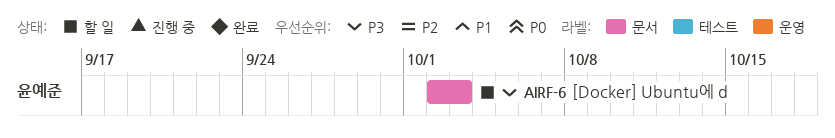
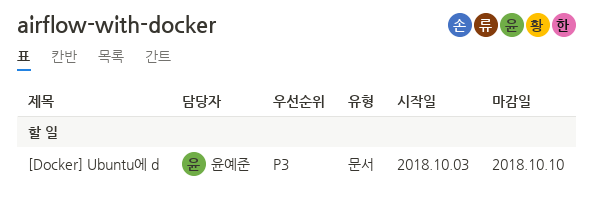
[Docker] Ubuntu에 d, start: Oct 2 -> Oct 3
[Docker] Ubuntu에 d, due: Oct 3 -> Oct 10

